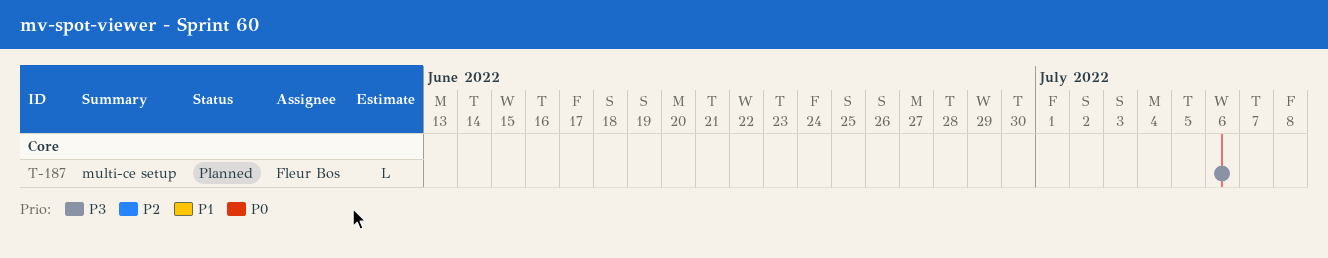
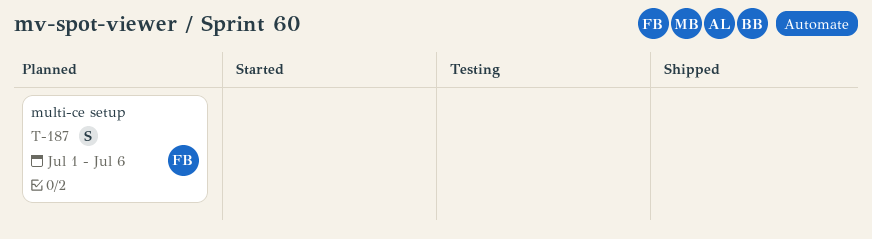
T-187, estimate: L -> S
T-187, start: Jul 6 -> Jul 1

